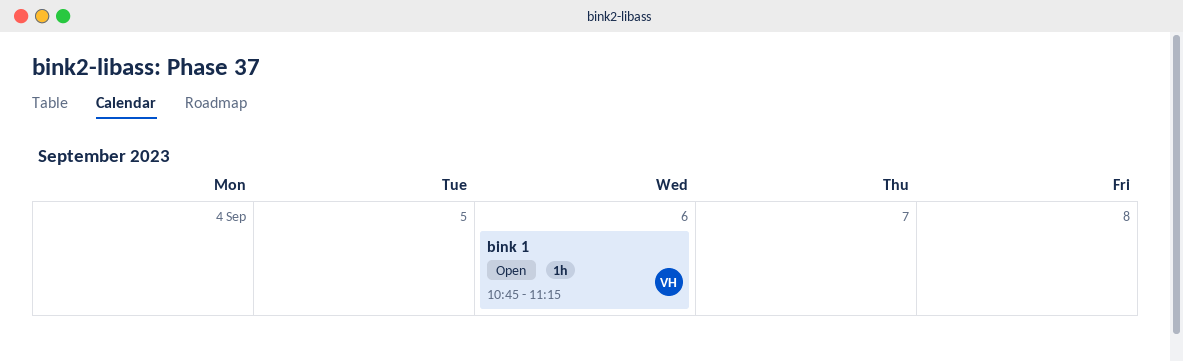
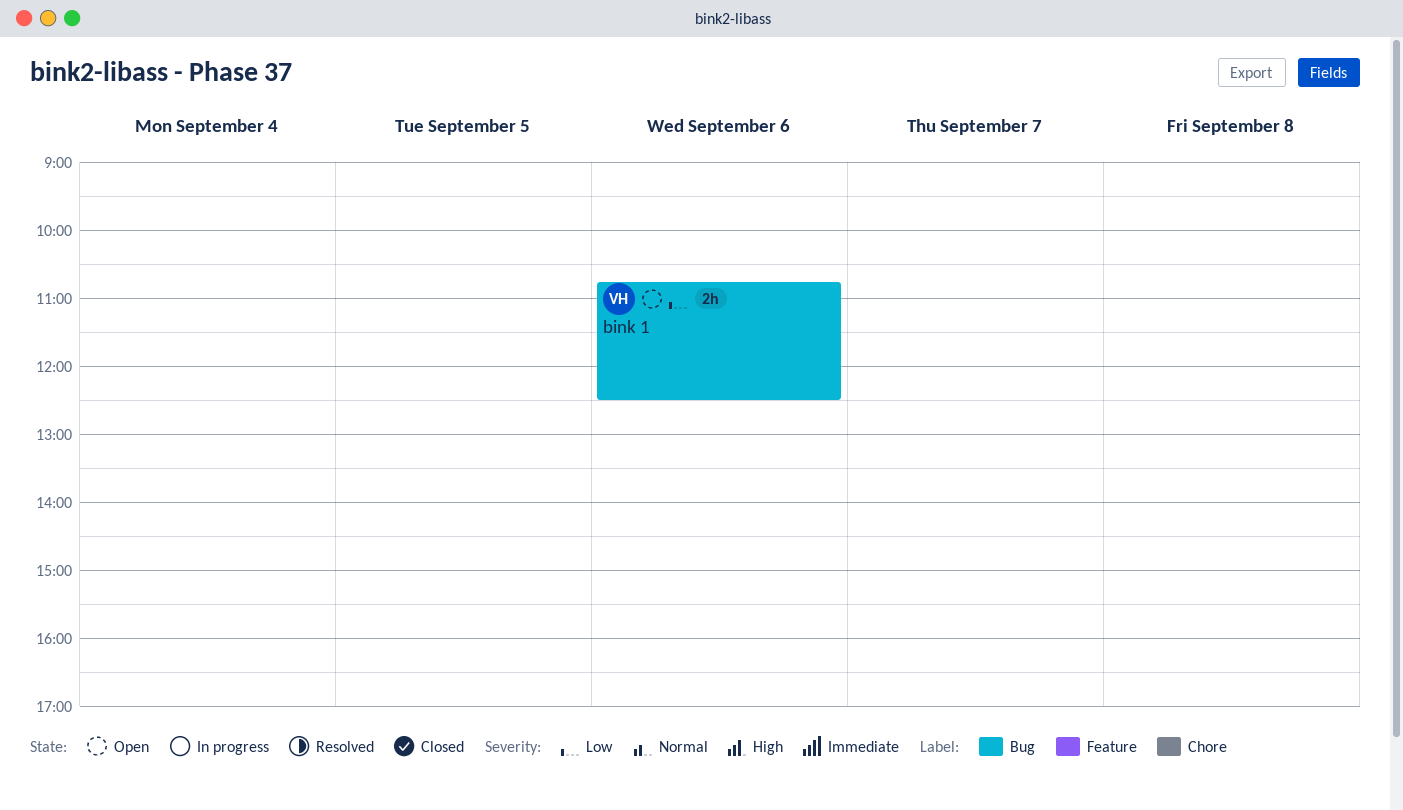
bink 1, estimate: 1h -> 2h
bink 1, ends: 11:15 -> 12:30

